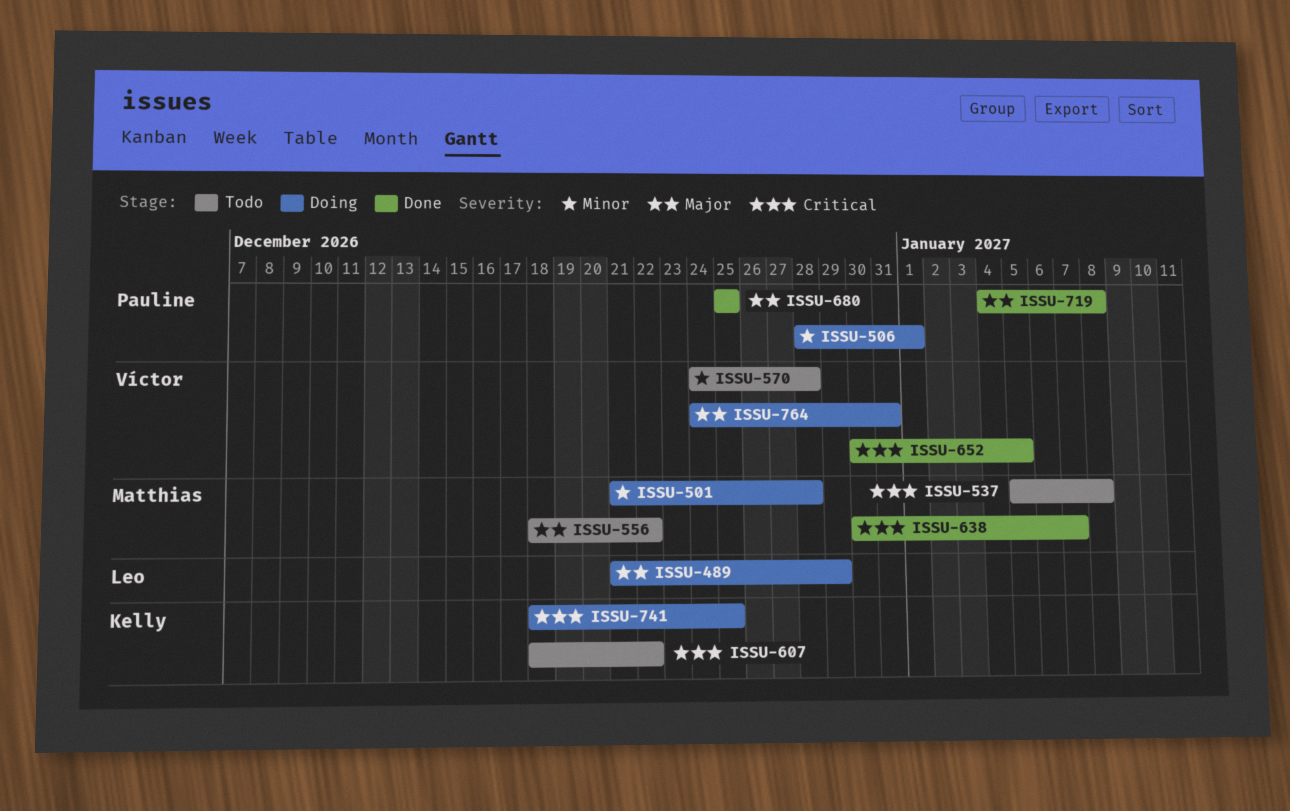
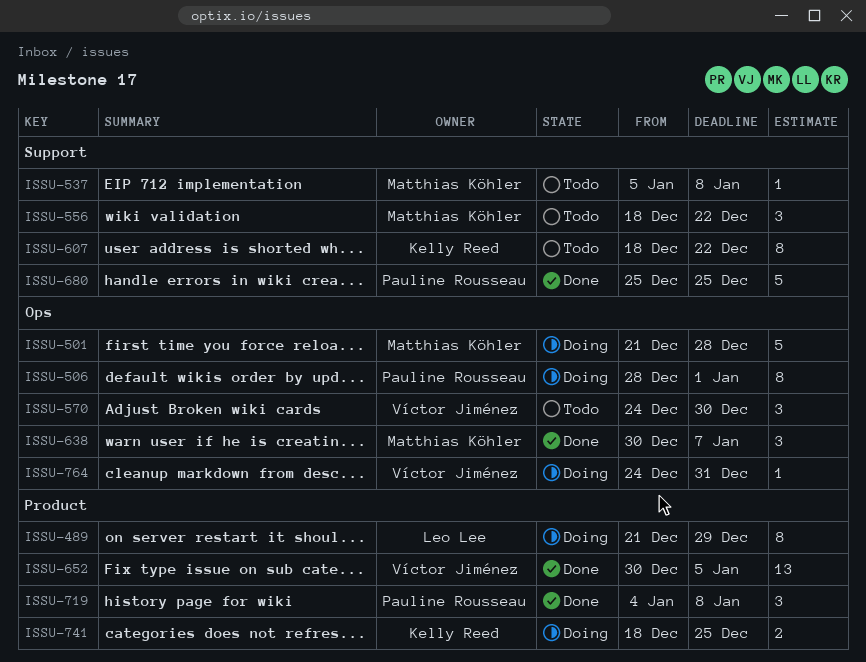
ISSU-570, due: Dec 28 -> Dec 30

